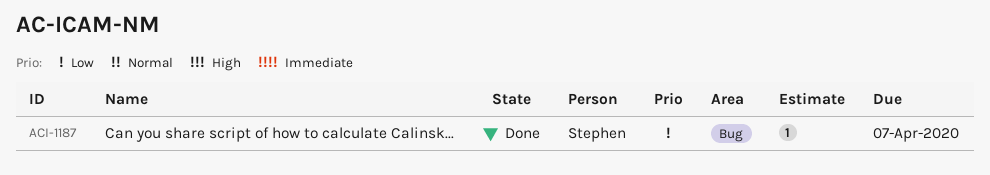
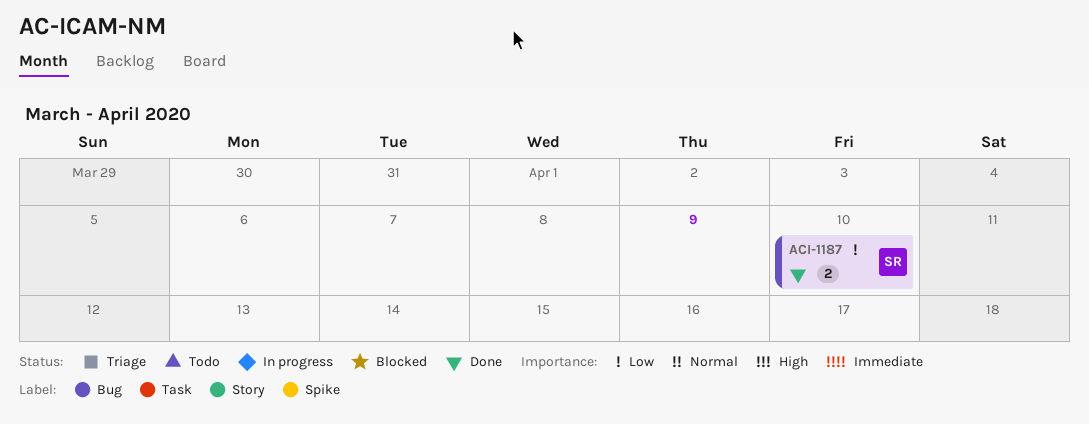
ACI-1187, estimate: 1 -> 2
ACI-1187, due: Apr 7 -> Apr 10

